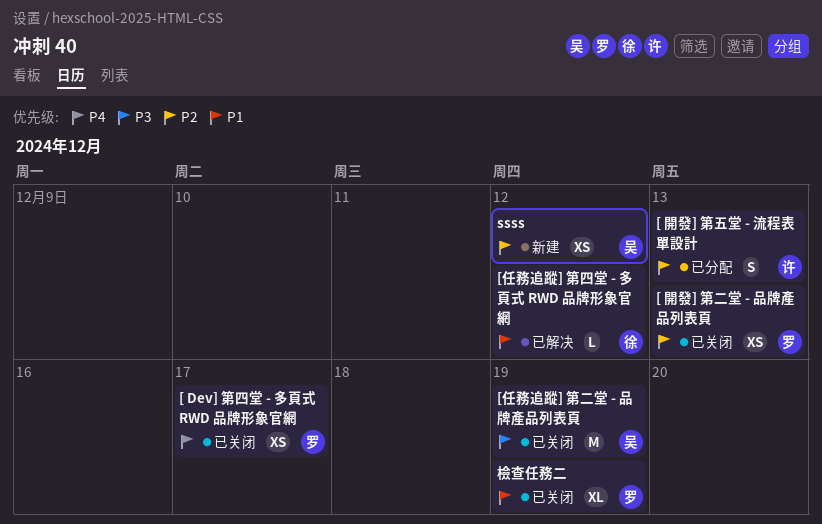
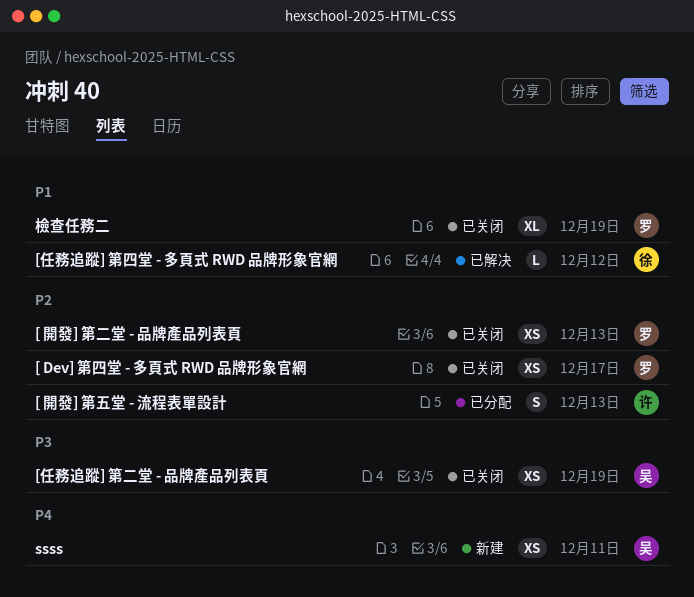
[ Dev] 第四堂 - 多頁式 RWD 品牌形象官網, priority: P4 -> P2
[任務追蹤] 第二堂 - 品牌產品列表頁, estimate: M -> XS
ssss, priority: P2 -> P4
ssss, due: Dec 12 -> Dec 11

